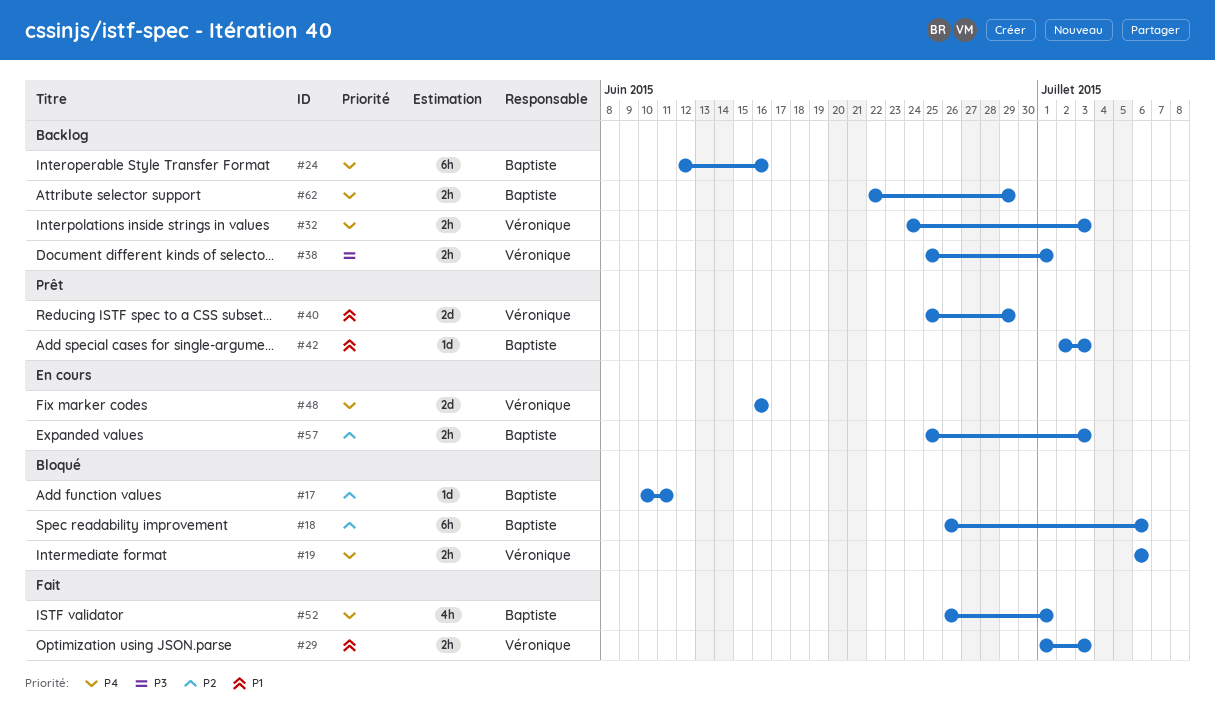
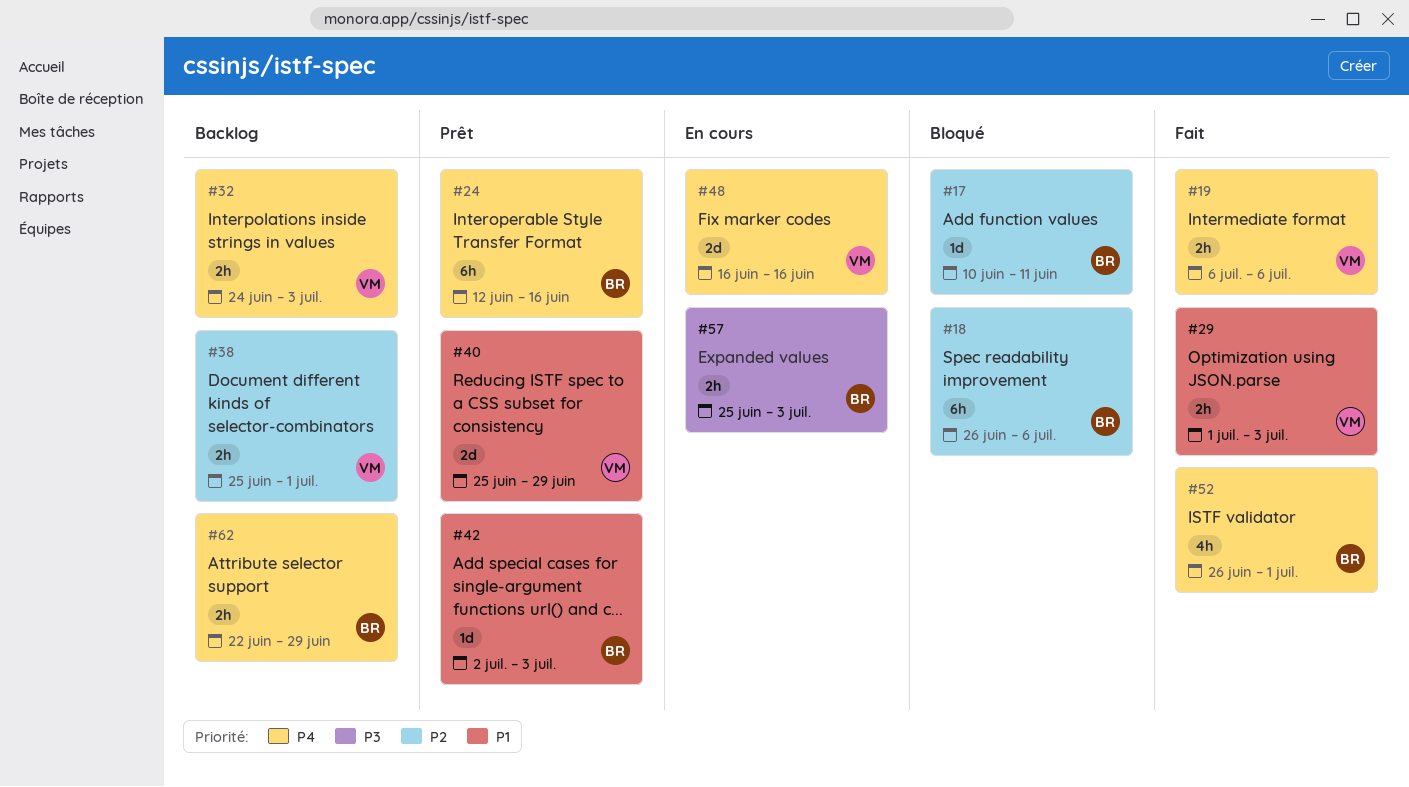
#19, status: Bloqué -> Fait
#24, status: Backlog -> Prêt
#38, priority: P3 -> P2
#57, priority: P2 -> P3

